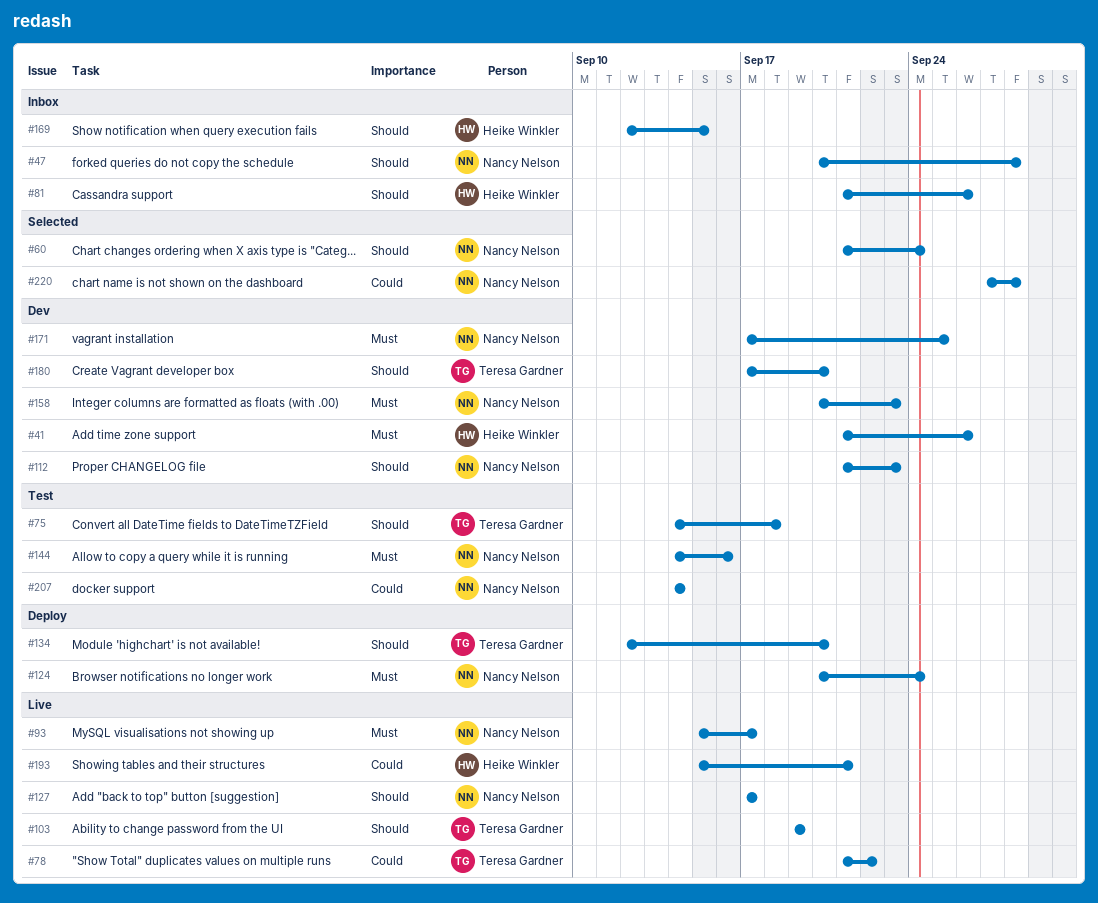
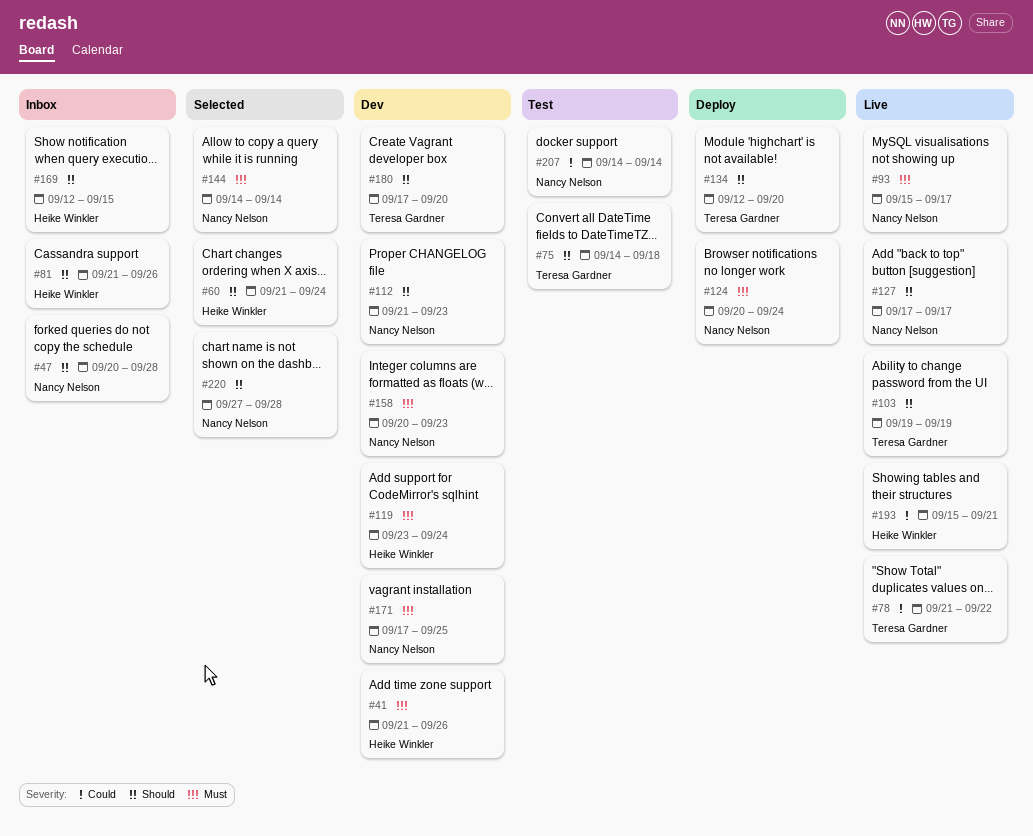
#60, owner: Nancy Nelson -> Heike Winkler
#119: none -> present
#144, status: Test -> Selected
#144, due: Sep 16 -> Sep 14
#220, priority: Could -> Should

